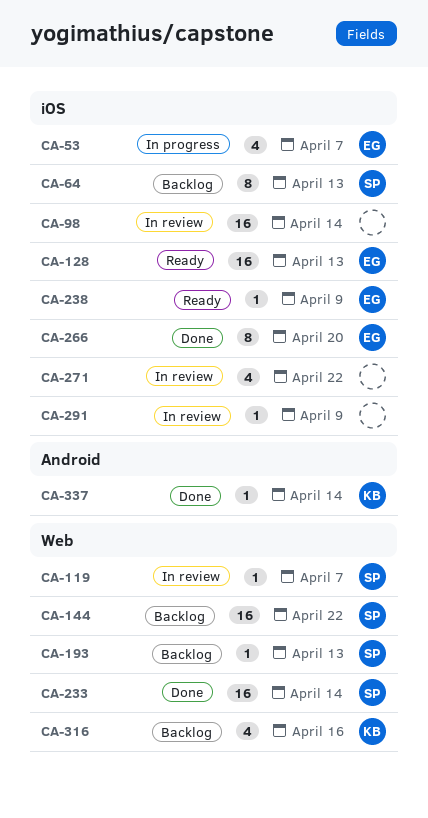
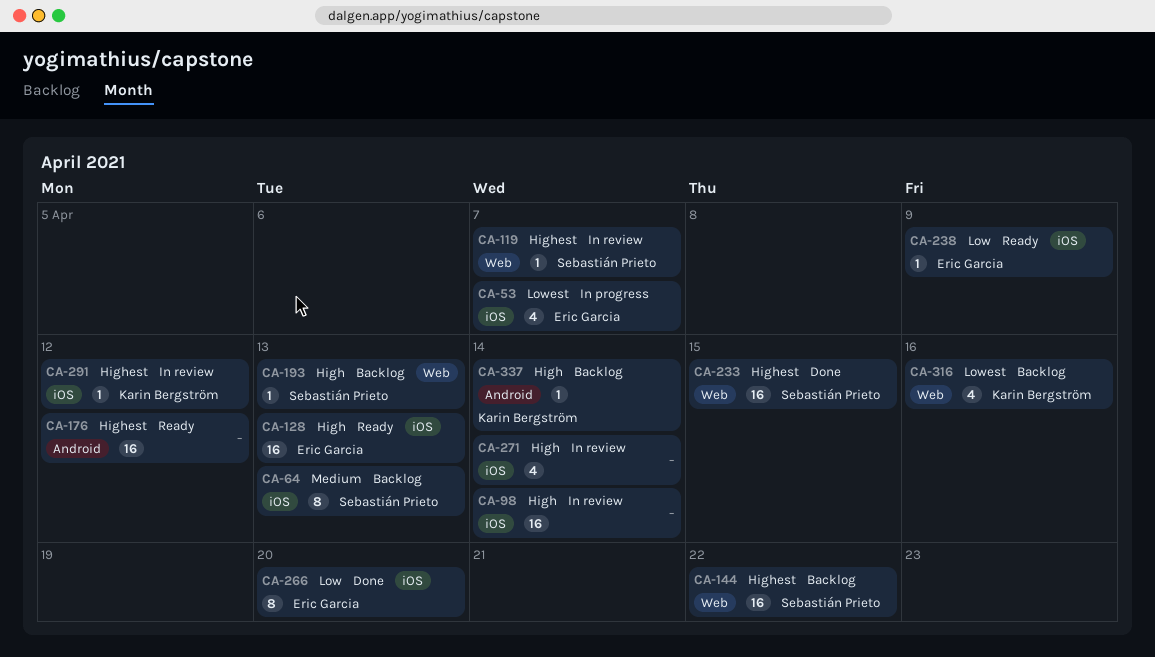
CA-176: none -> present
CA-233, due: Apr 14 -> Apr 15
CA-271, due: Apr 22 -> Apr 14
CA-291, owner: none -> Karin Bergström
CA-291, due: Apr 9 -> Apr 12
CA-337, status: Done -> Backlog

